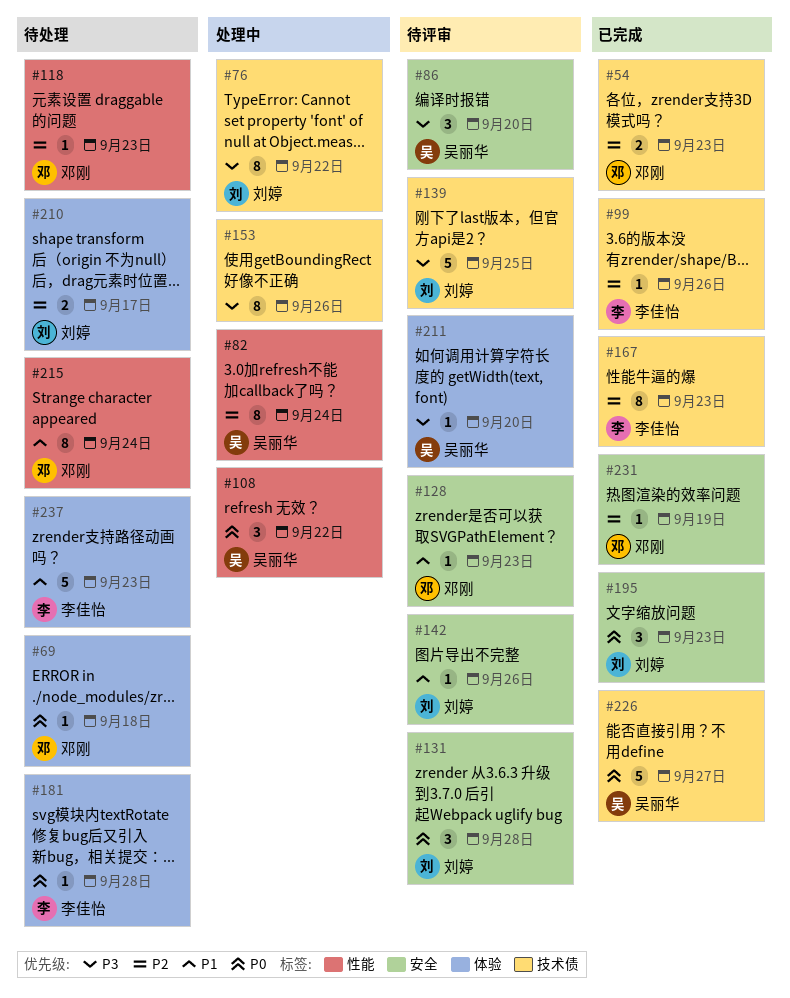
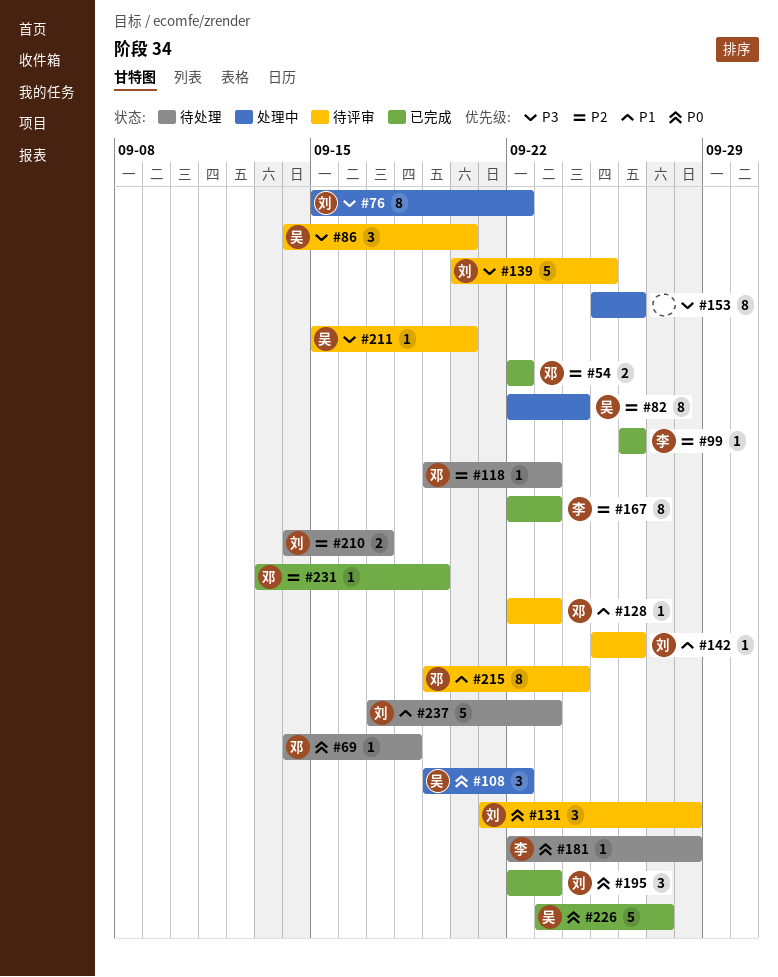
#54, due: Sep 23 -> Sep 22
#215, status: 待处理 -> 待评审
#237, owner: 李佳怡 -> 刘婷

